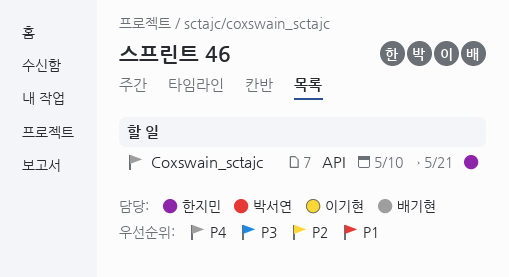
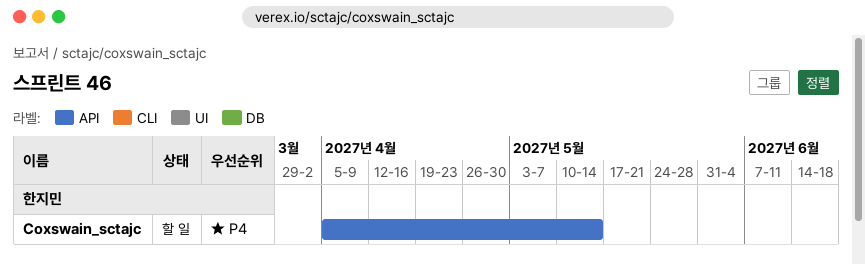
Coxswain_sctajc, start: May 10 -> Apr 5
Coxswain_sctajc, due: May 21 -> May 14

